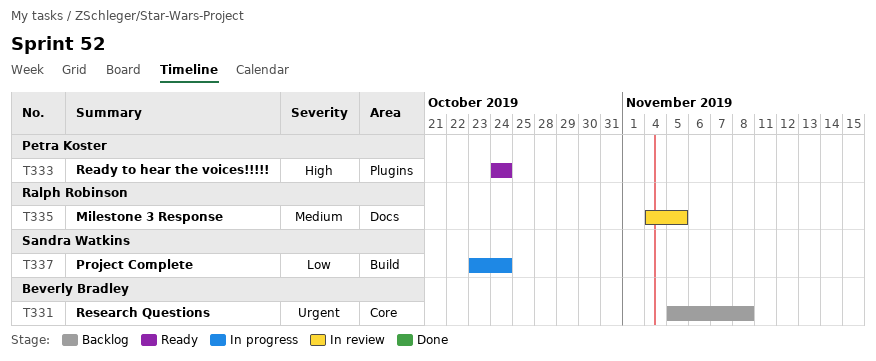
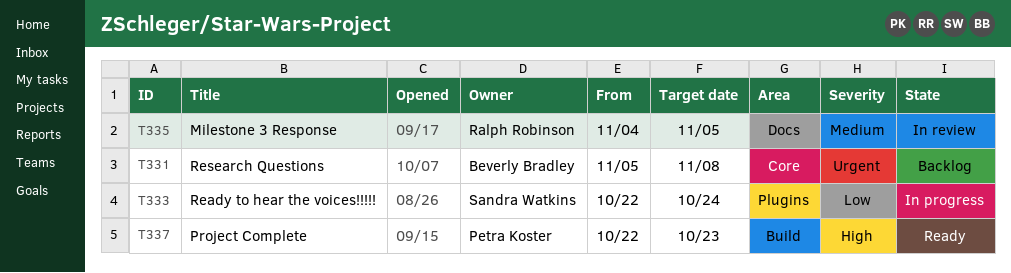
T333, status: Ready -> In progress
T333, owner: Petra Koster -> Sandra Watkins
T333, priority: High -> Low
T333, start: Oct 24 -> Oct 22
T337, status: In progress -> Ready
T337, owner: Sandra Watkins -> Petra Koster
T337, priority: Low -> High
T337, start: Oct 23 -> Oct 22
T337, due: Oct 24 -> Oct 23

